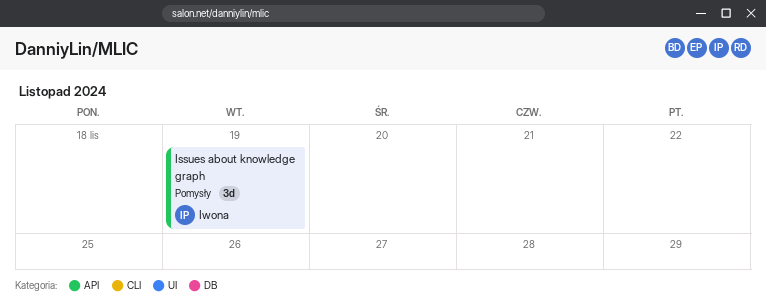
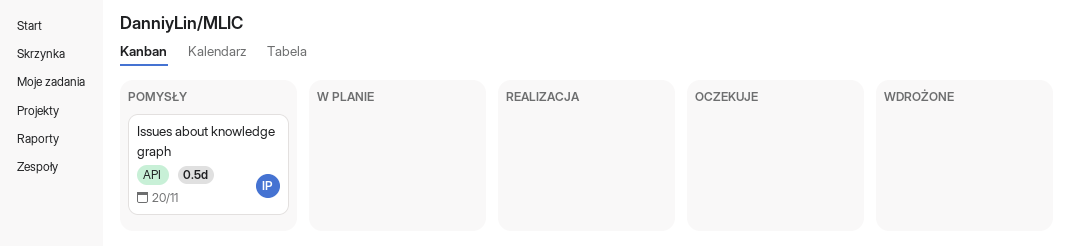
Issues about knowledge graph, estimate: 3d -> 0.5d
Issues about knowledge graph, due: Nov 19 -> Nov 20

